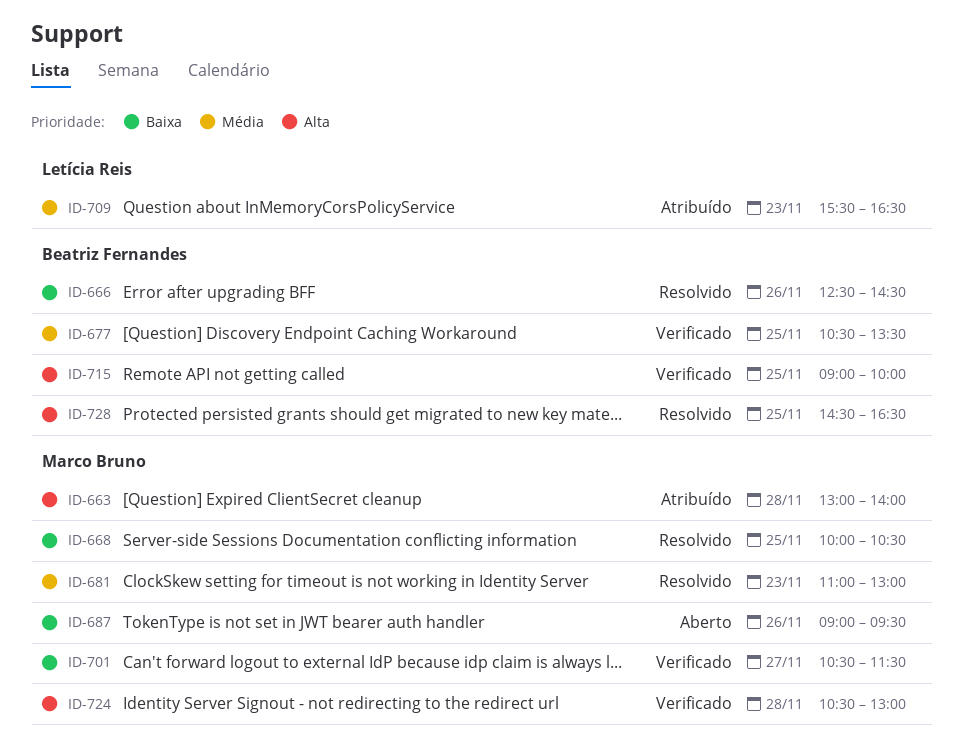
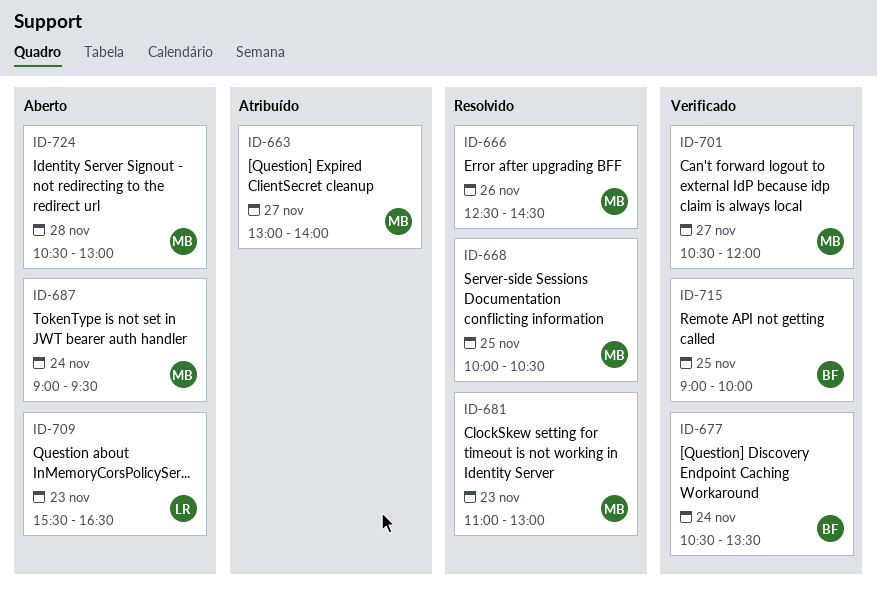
ID-663, day: Nov 28 -> Nov 27
ID-666, owner: Beatriz Fernandes -> Marco Bruno
ID-677, day: Nov 25 -> Nov 24
ID-687, day: Nov 26 -> Nov 24
ID-701, ends: 11:30 -> 12:00
ID-709, status: Atribuído -> Aberto
ID-724, status: Verificado -> Aberto
ID-728: present -> none

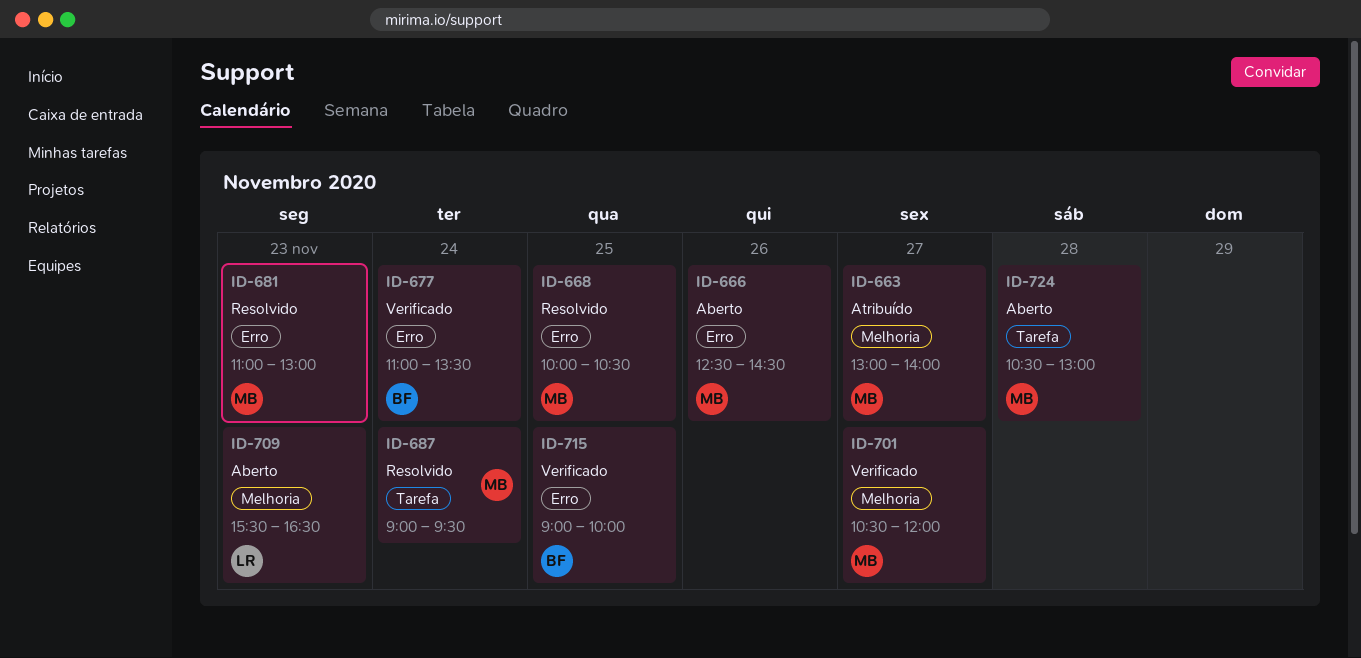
ID-666, status: Resolvido -> Aberto
ID-677, begins: 10:30 -> 11:00
ID-687, status: Aberto -> Resolvido

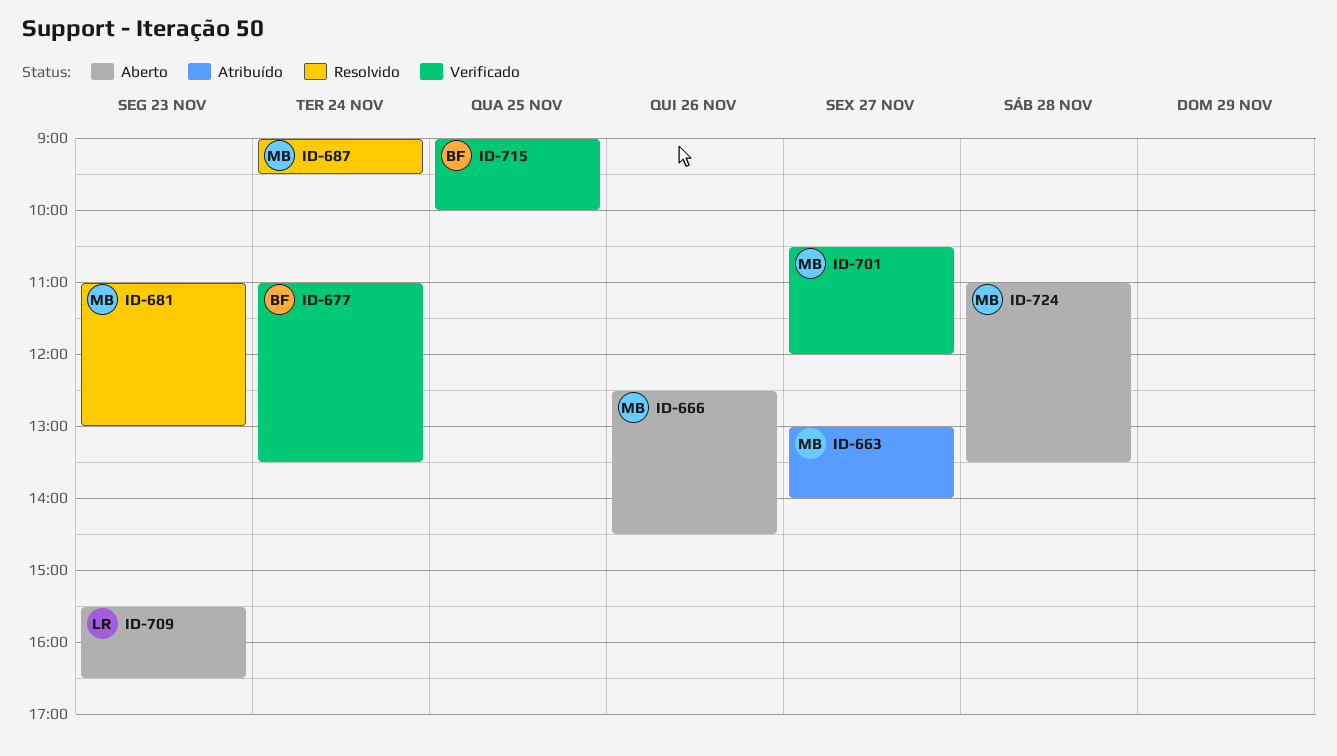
ID-668: present -> none
ID-724, begins: 10:30 -> 11:00
ID-724, ends: 13:00 -> 13:30

